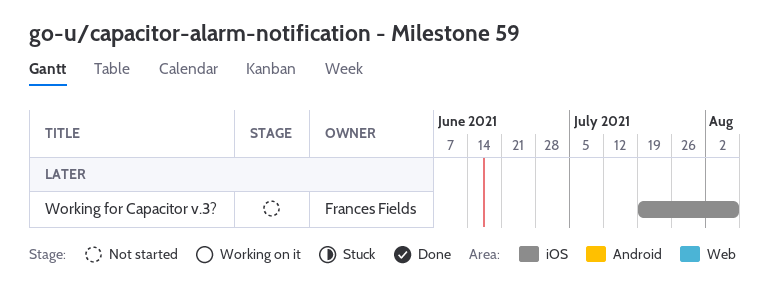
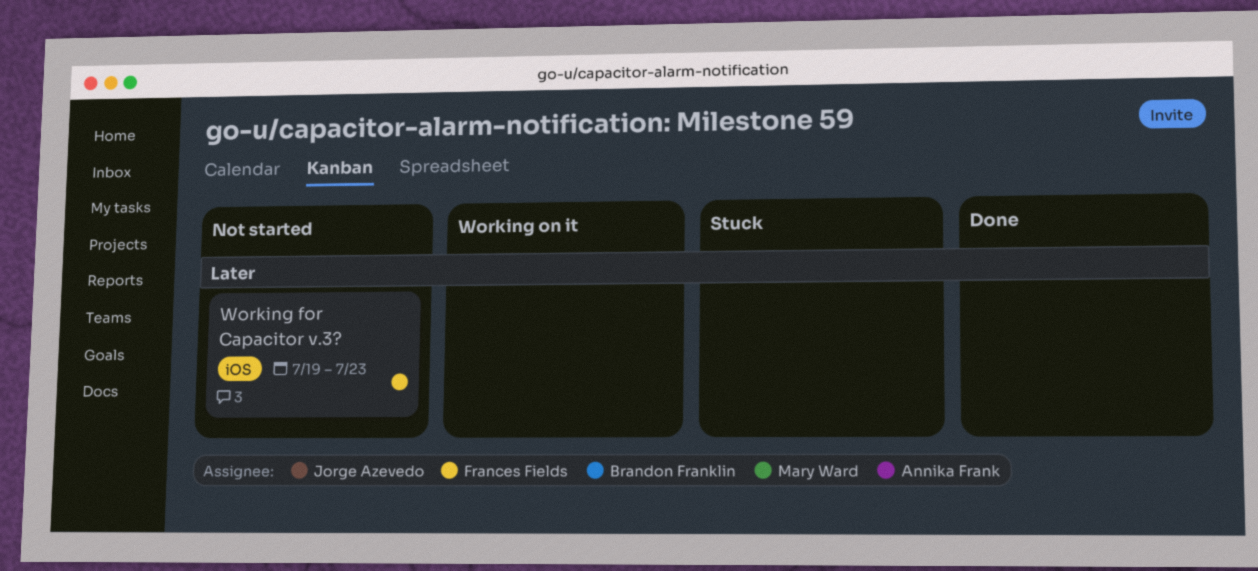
Working for Capacitor v.3?, due: Aug 6 -> Jul 23

